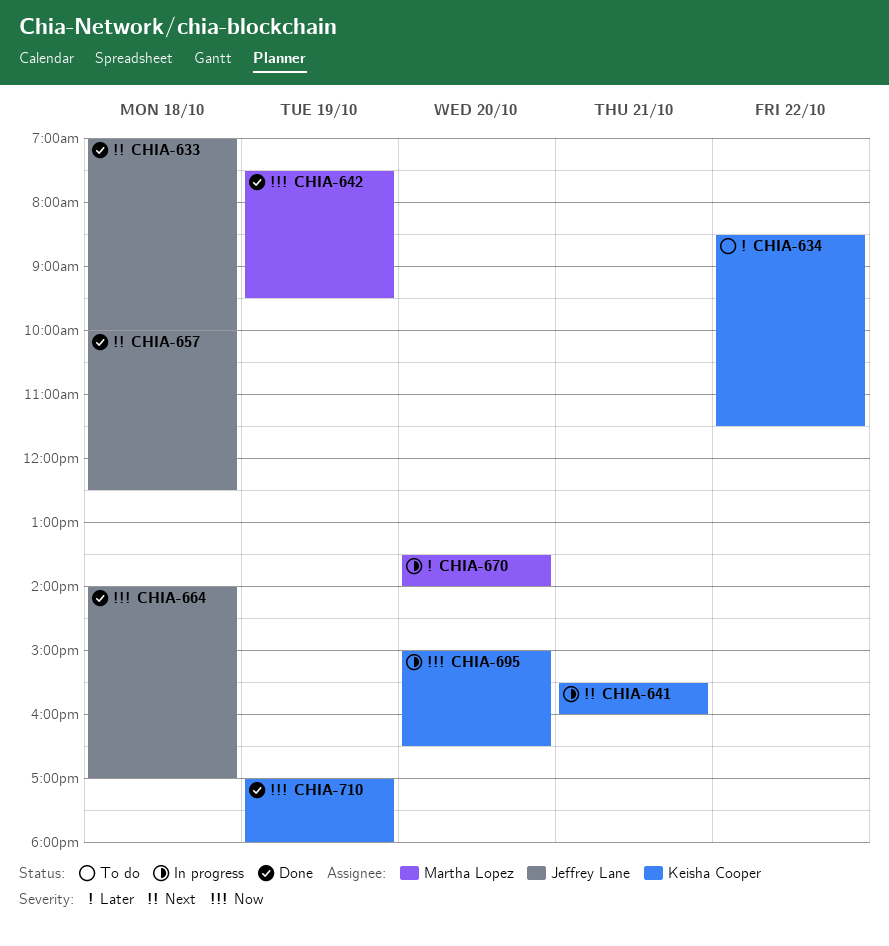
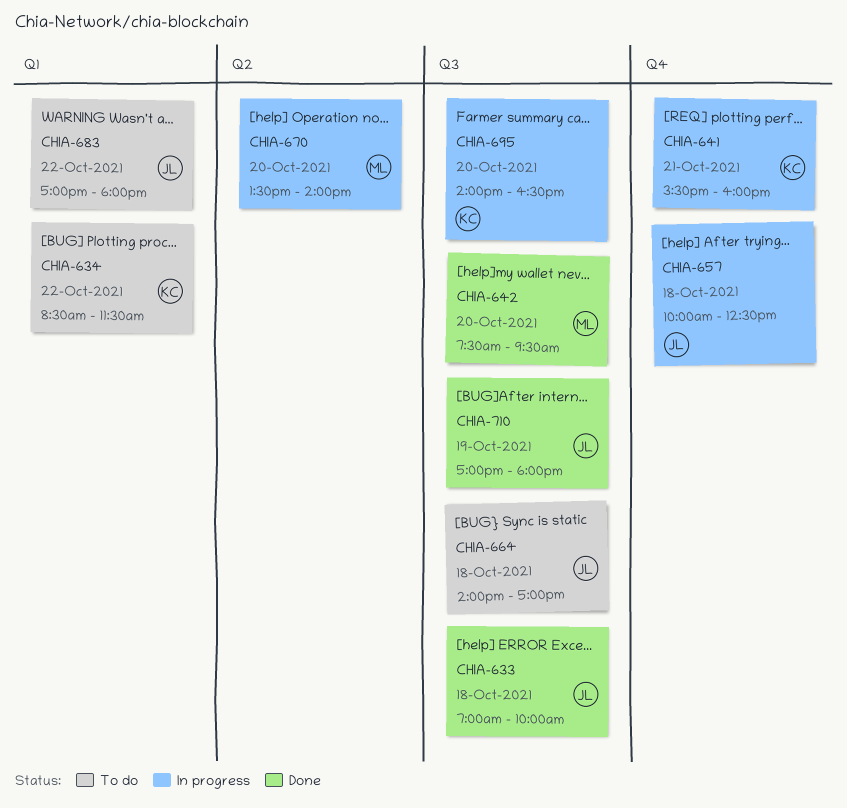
CHIA-642, day: Oct 19 -> Oct 20
CHIA-657, status: Done -> In progress
CHIA-664, status: Done -> To do
CHIA-683: none -> present
CHIA-695, begins: 15:00 -> 14:00
CHIA-710, owner: Keisha Cooper -> Jeffrey Lane

